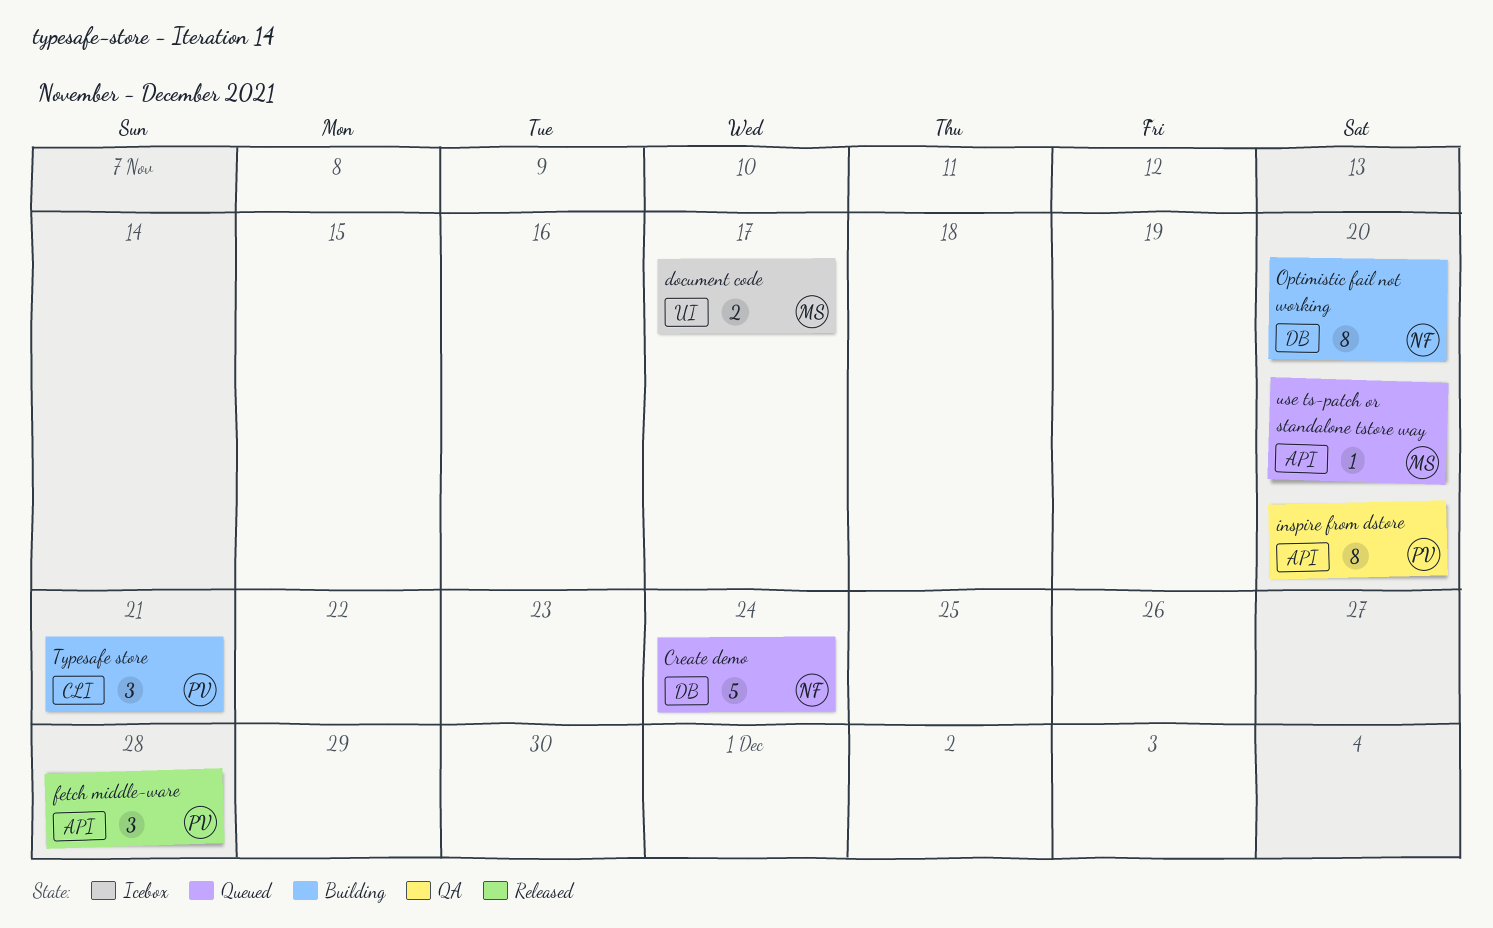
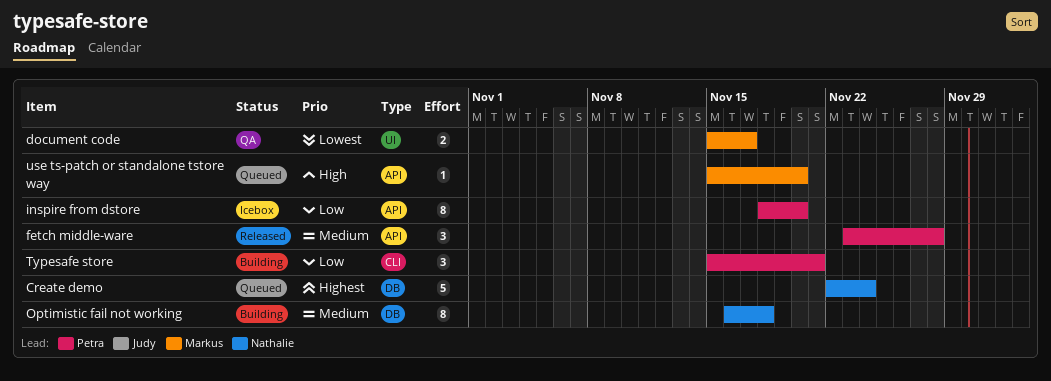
document code, status: Icebox -> QA
inspire from dstore, status: QA -> Icebox
Optimistic fail not working, due: Nov 20 -> Nov 18

